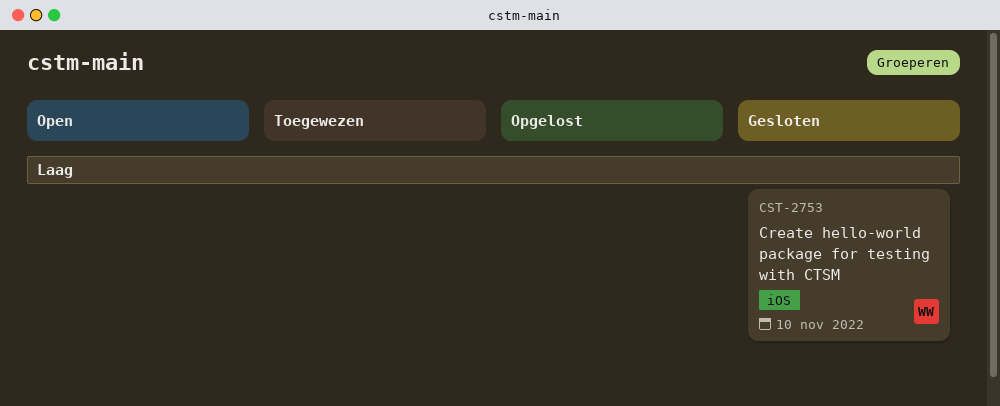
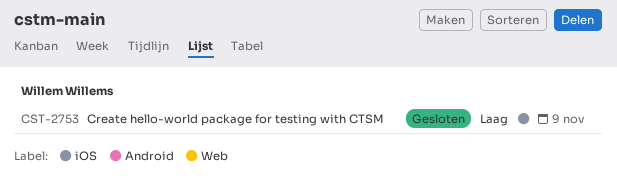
CST-2753, due: Nov 10 -> Nov 9

